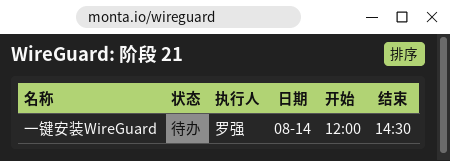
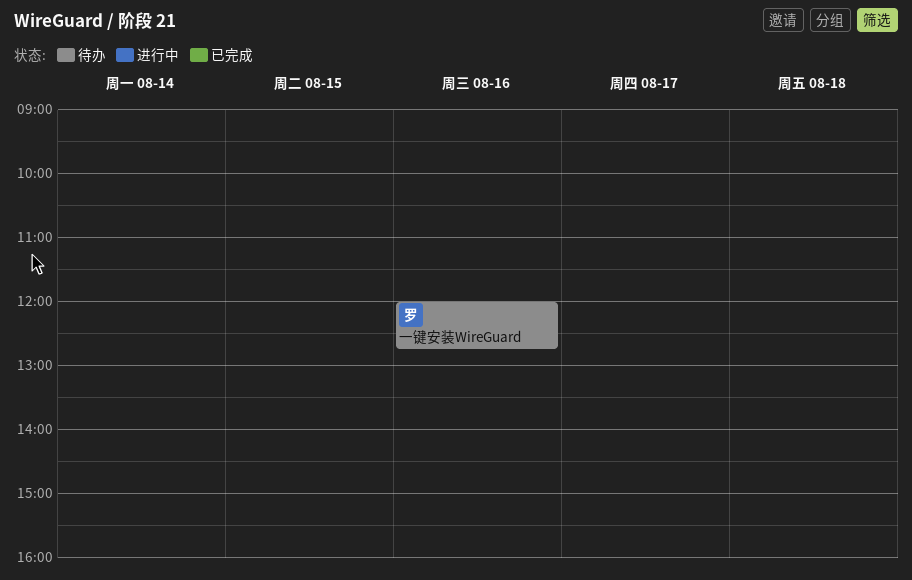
一键安装WireGuard, day: Aug 14 -> Aug 16
一键安装WireGuard, ends: 14:30 -> 12:45

